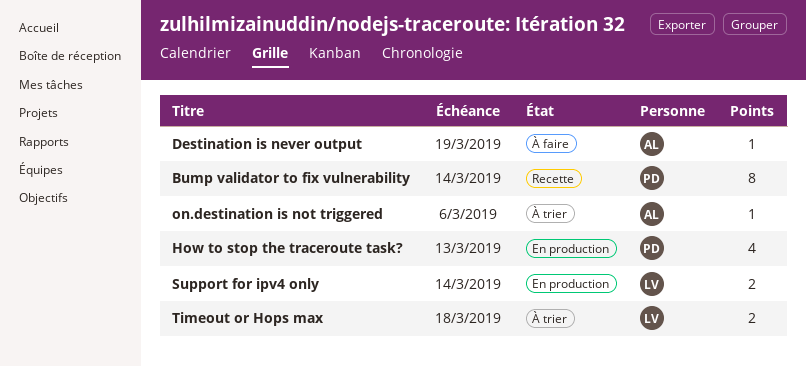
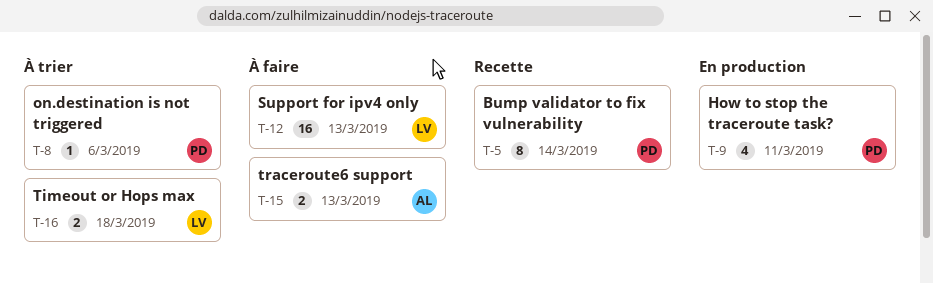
Destination is never output: present -> none
How to stop the traceroute task?, due: Mar 13 -> Mar 11
on.destination is not triggered, owner: AL -> PD
Support for ipv4 only, status: En production -> À faire
Support for ipv4 only, estimate: 2 -> 16
Support for ipv4 only, due: Mar 14 -> Mar 13
traceroute6 support: none -> present

